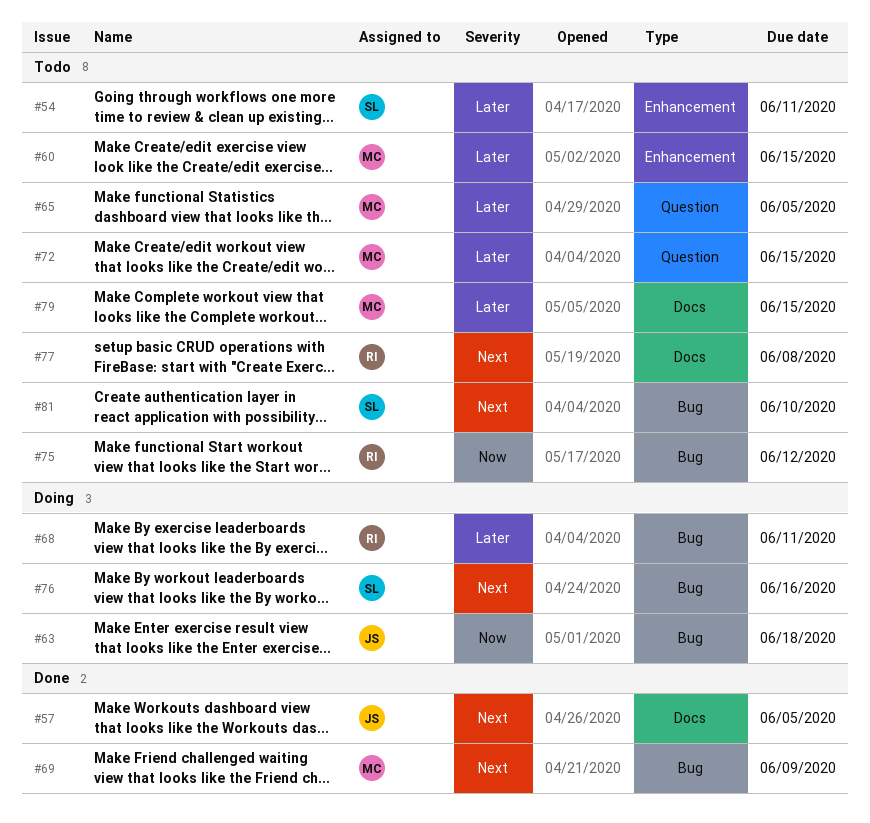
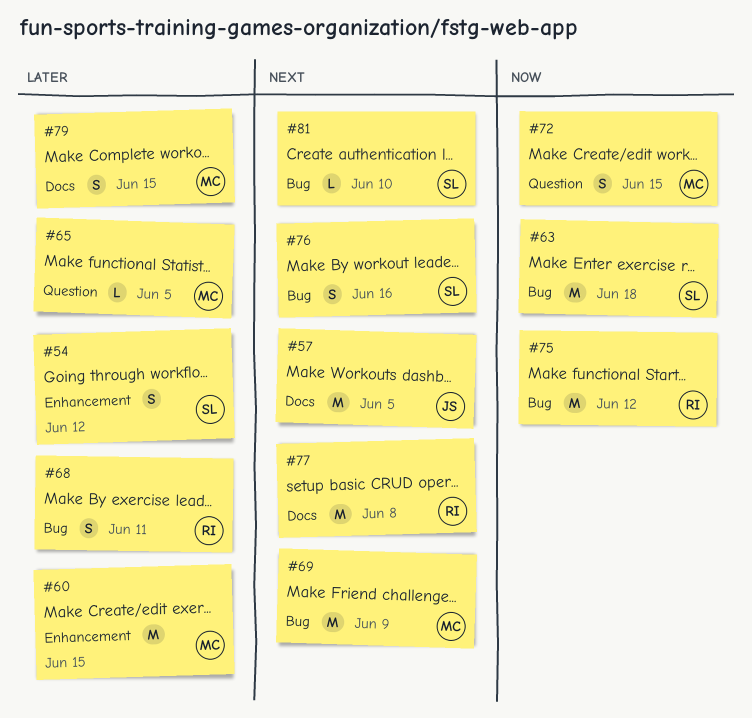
#54, due: Jun 11 -> Jun 12
#63, owner: JS -> SL
#72, priority: Later -> Now

